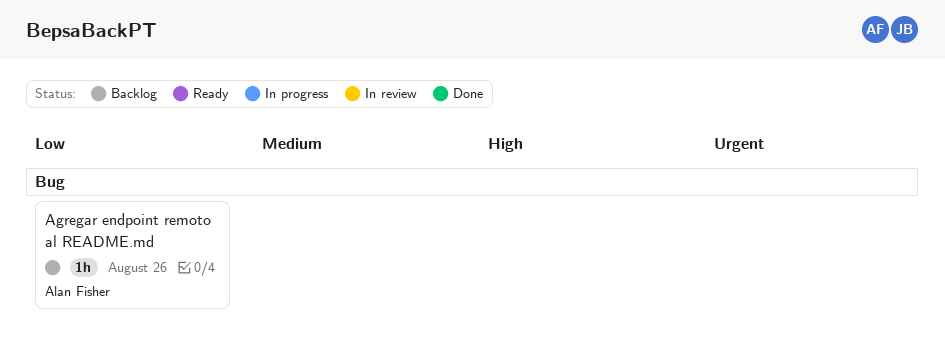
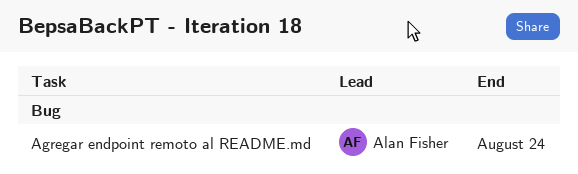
Agregar endpoint remoto al README.md, due: Aug 26 -> Aug 24

